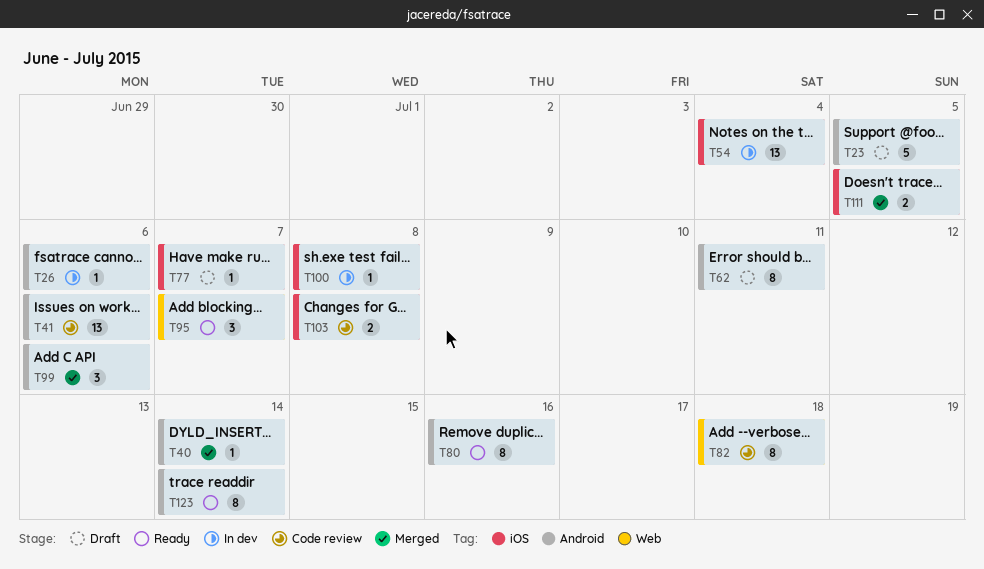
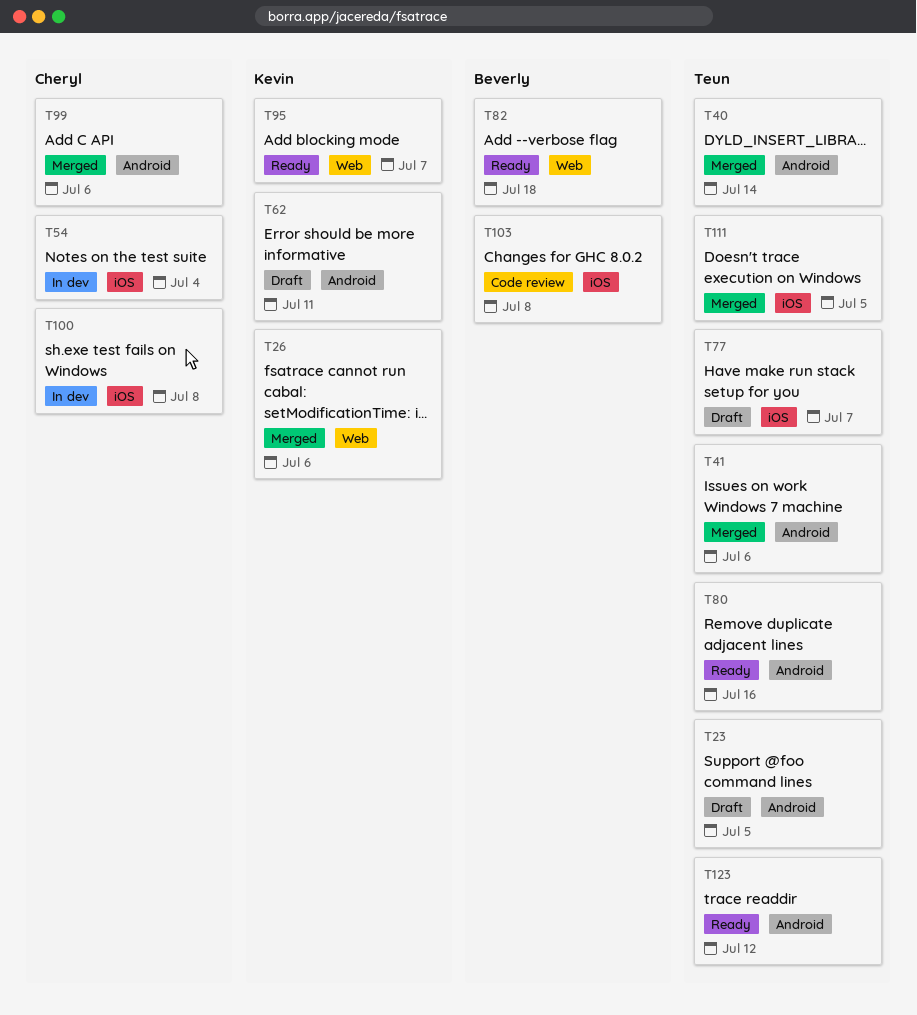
T26, status: In dev -> Merged
T26, label: Android -> Web
T41, status: Code review -> Merged
T82, status: Code review -> Ready
T123, due: Jul 14 -> Jul 12

